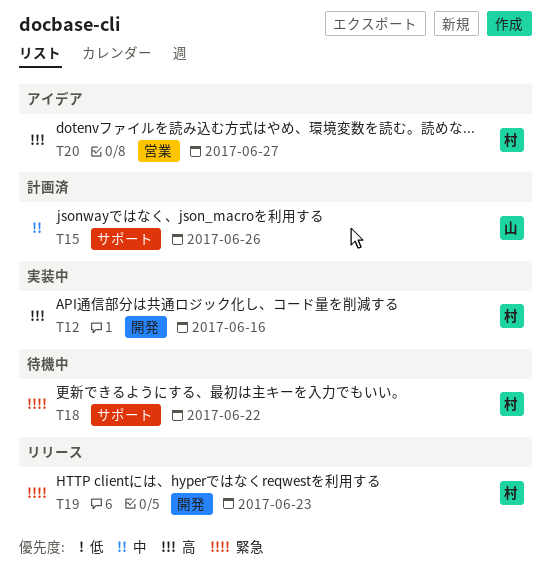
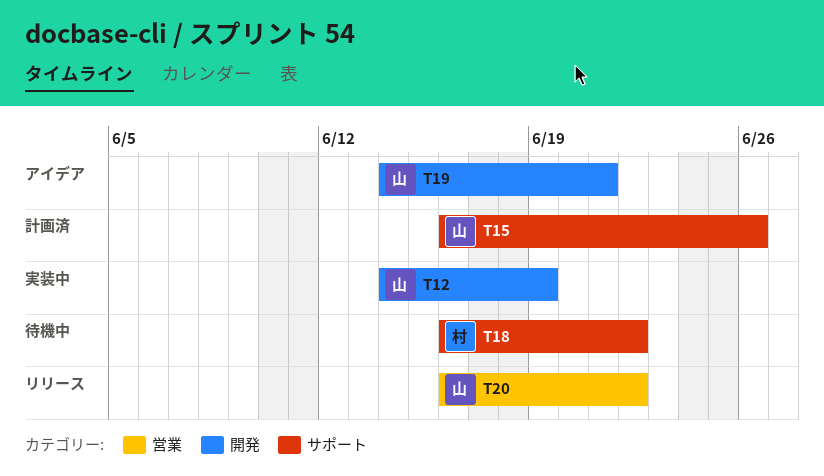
T12, owner: 村 -> 山
T12, due: Jun 16 -> Jun 19
T19, status: リリース -> アイデア
T19, owner: 村 -> 山
T19, due: Jun 23 -> Jun 21
T20, status: アイデア -> リリース
T20, owner: 村 -> 山
T20, due: Jun 27 -> Jun 22

